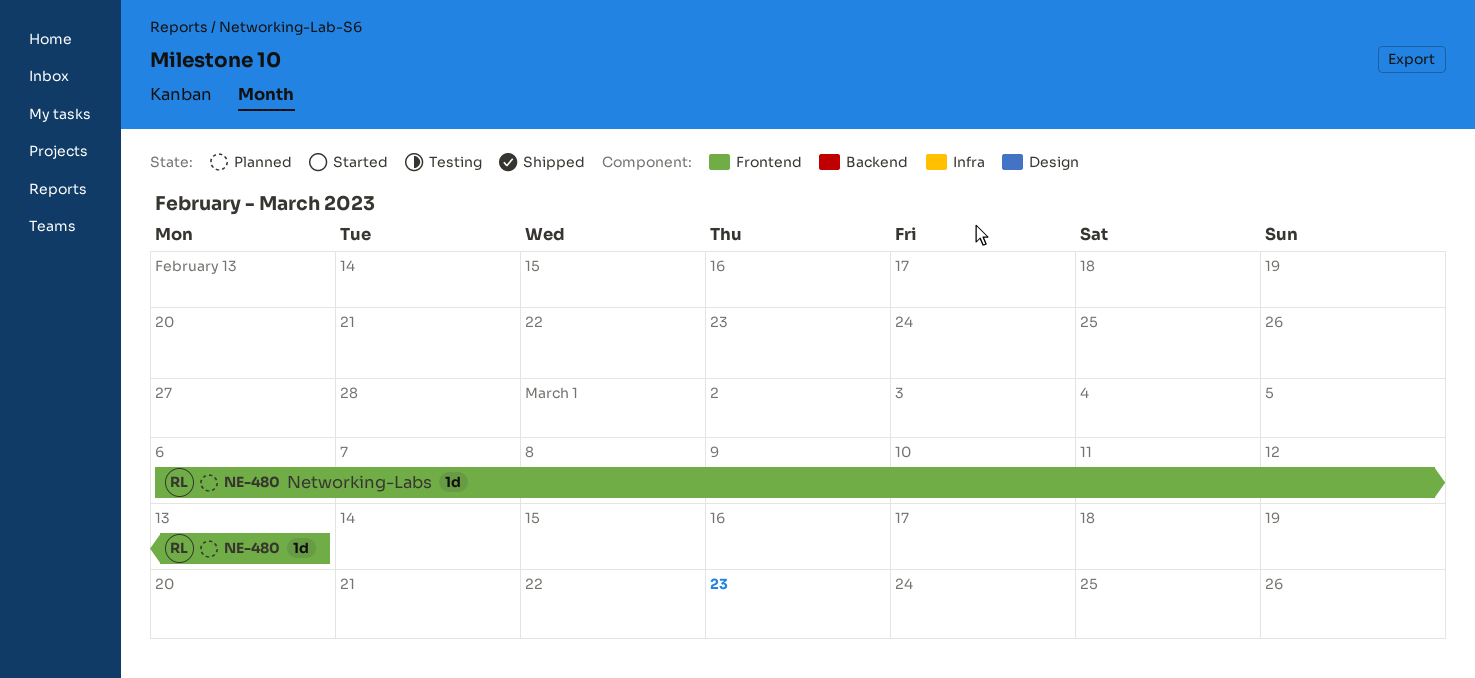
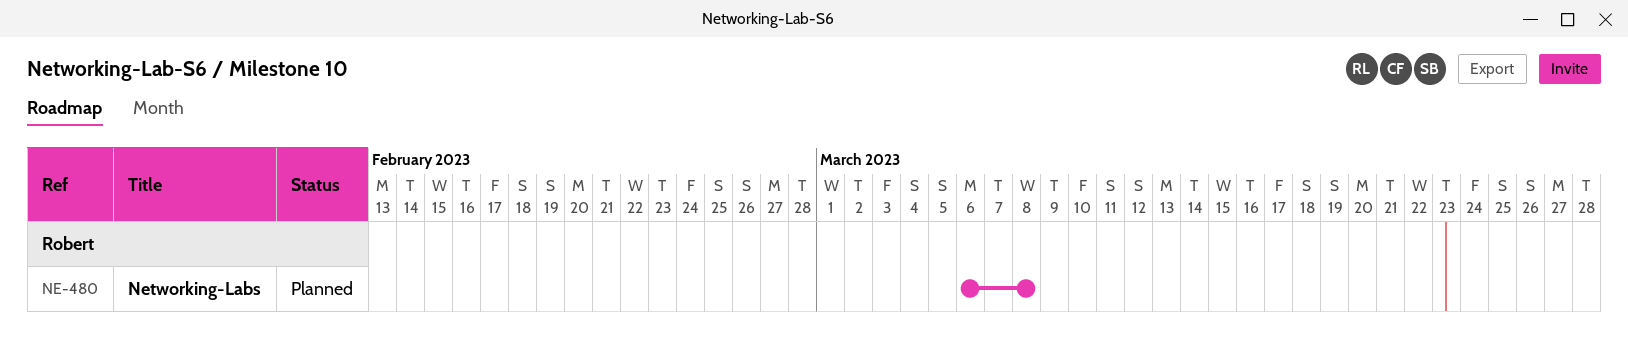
NE-480, due: Mar 13 -> Mar 8

